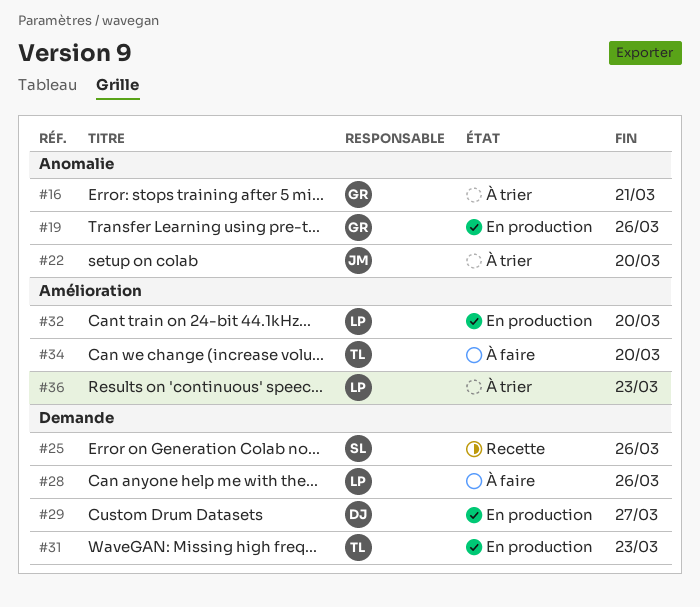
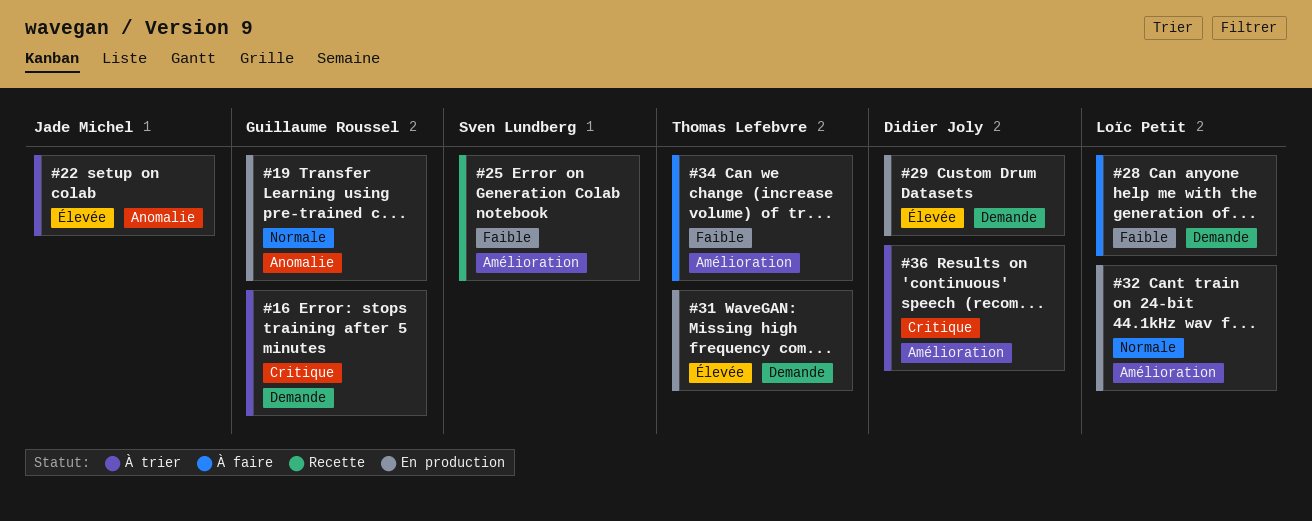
#16, label: Anomalie -> Demande
#25, label: Demande -> Amélioration
#36, owner: Loïc Petit -> Didier Joly

